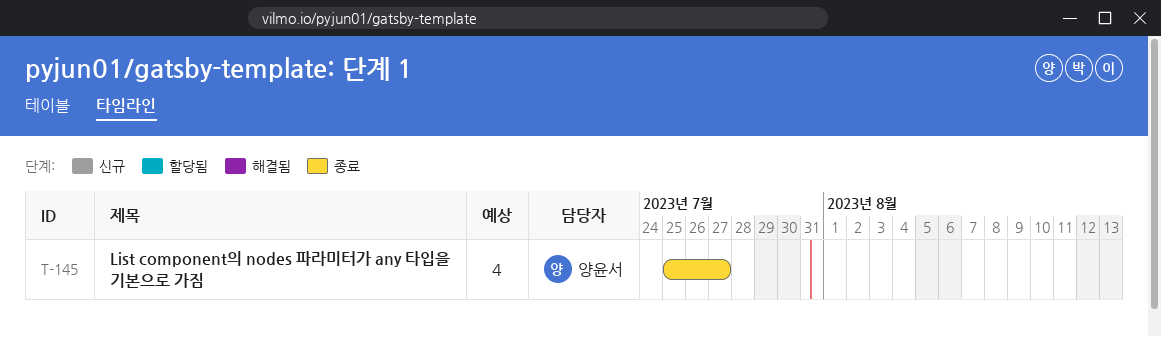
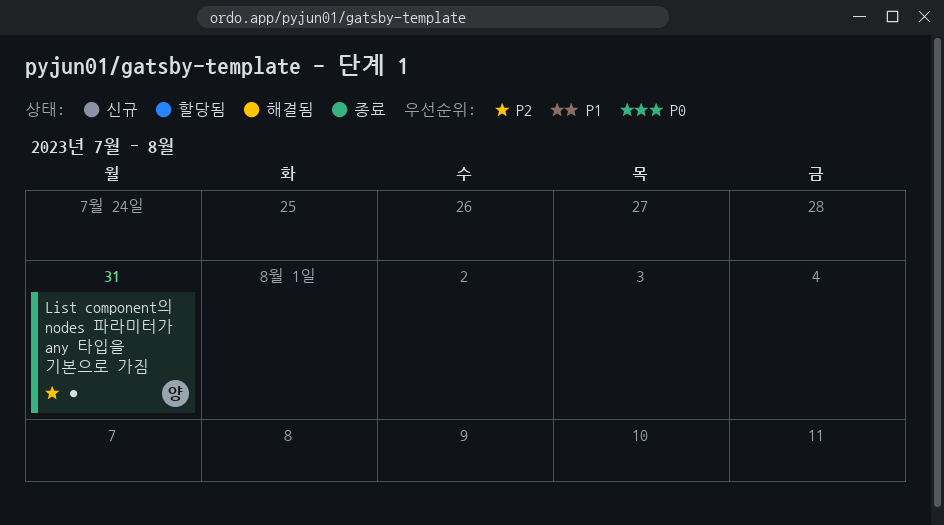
List component의 nodes 파라미터가 any 타입을 기본으로 가짐, estimate: 4 -> 1
List component의 nodes 파라미터가 any 타입을 기본으로 가짐, due: Jul 27 -> Jul 31

